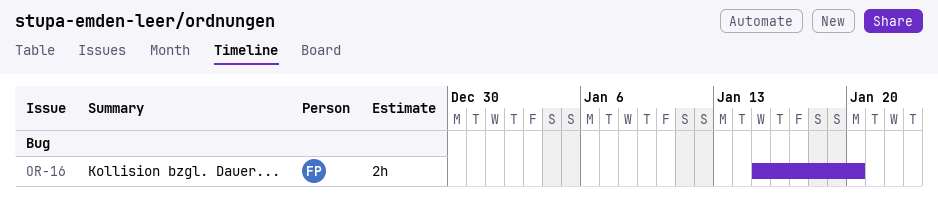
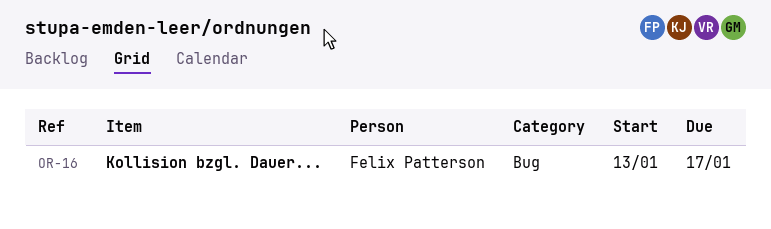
OR-16, start: Jan 15 -> Jan 13
OR-16, due: Jan 20 -> Jan 17

